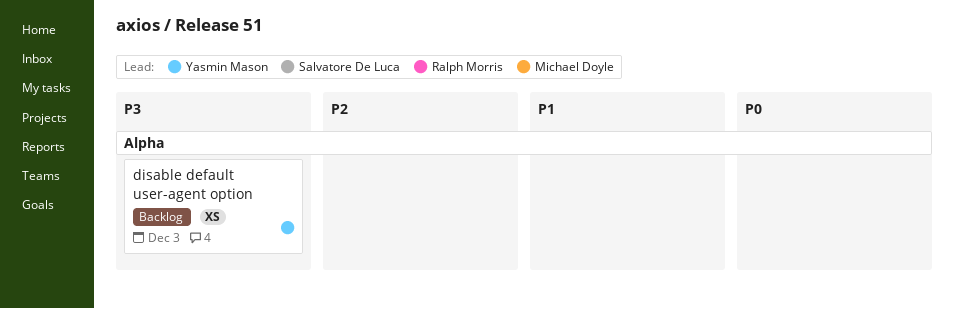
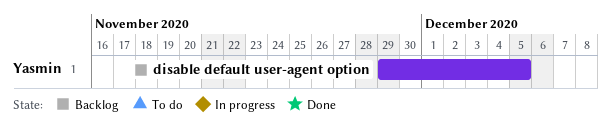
disable default user-agent option, due: Dec 3 -> Dec 5

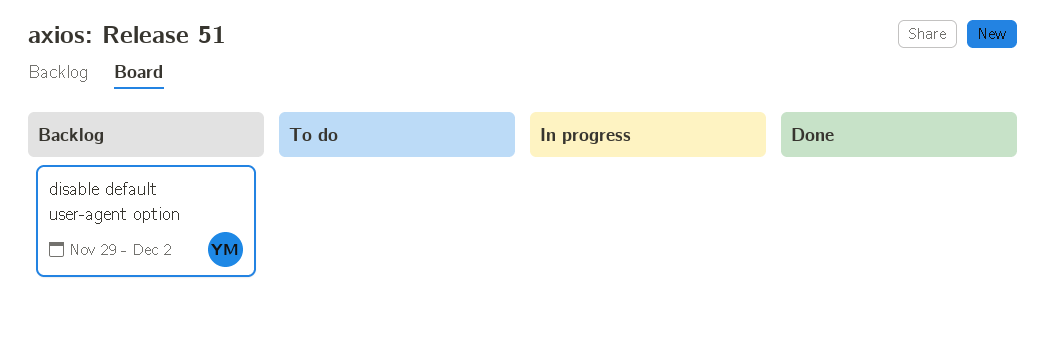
disable default user-agent option, due: Dec 5 -> Dec 2

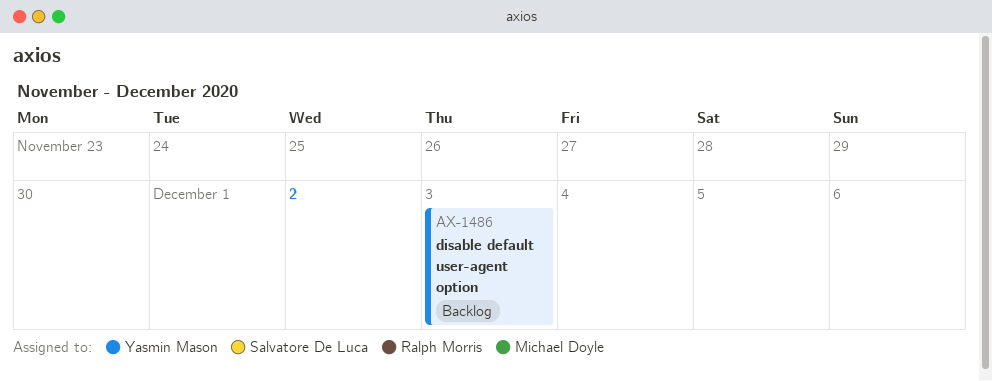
disable default user-agent option, due: Dec 2 -> Dec 3

